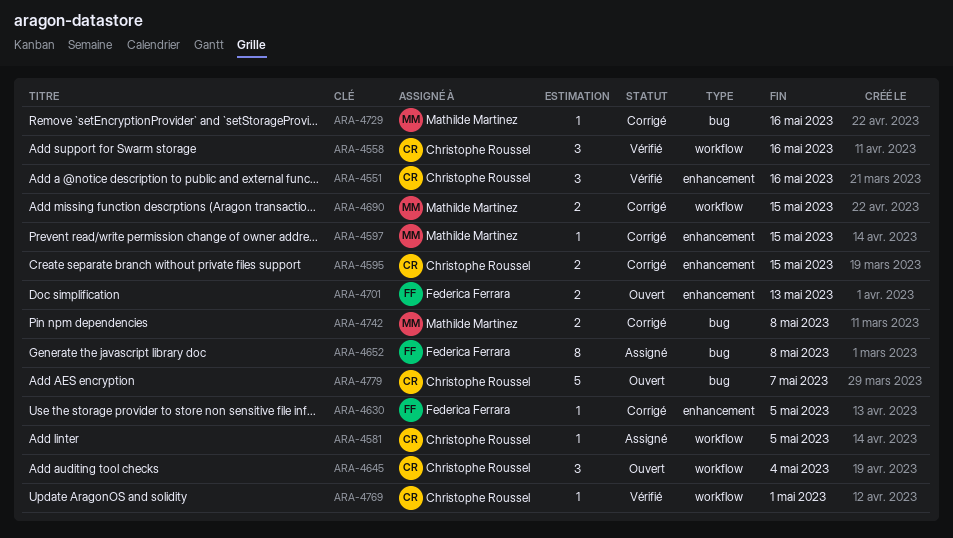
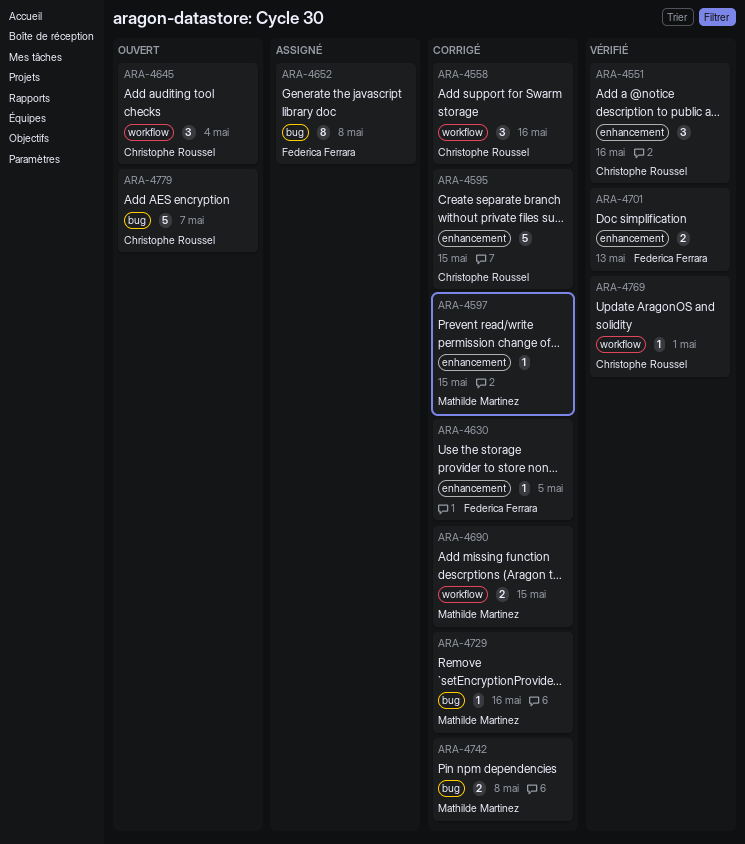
ARA-4558, status: Vérifié -> Corrigé
ARA-4581: present -> none
ARA-4595, estimate: 2 -> 5
ARA-4701, status: Ouvert -> Vérifié

